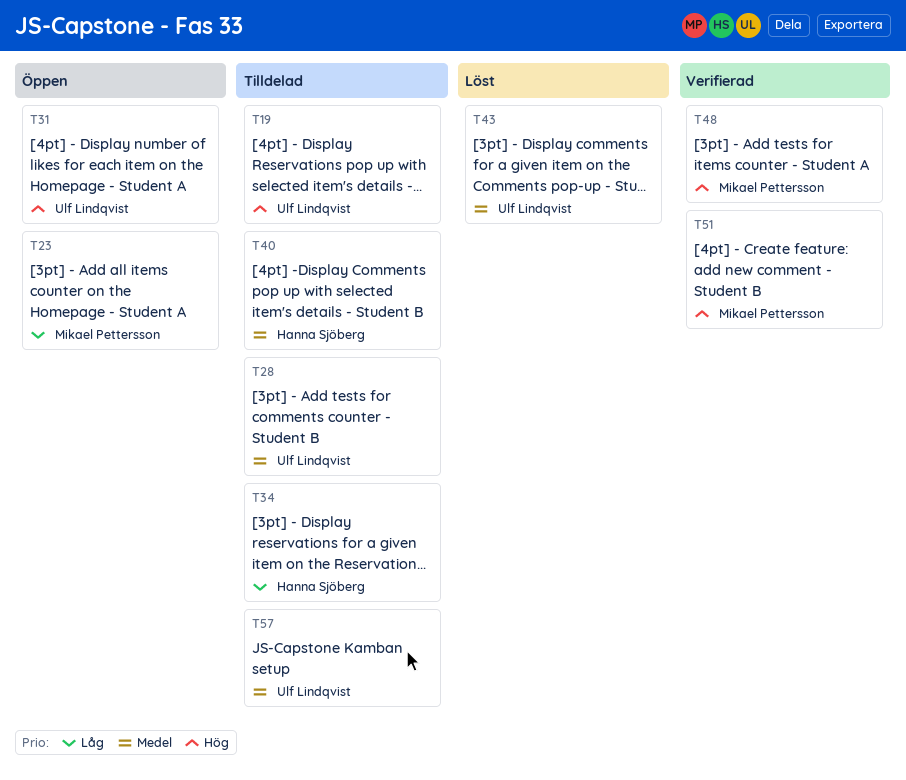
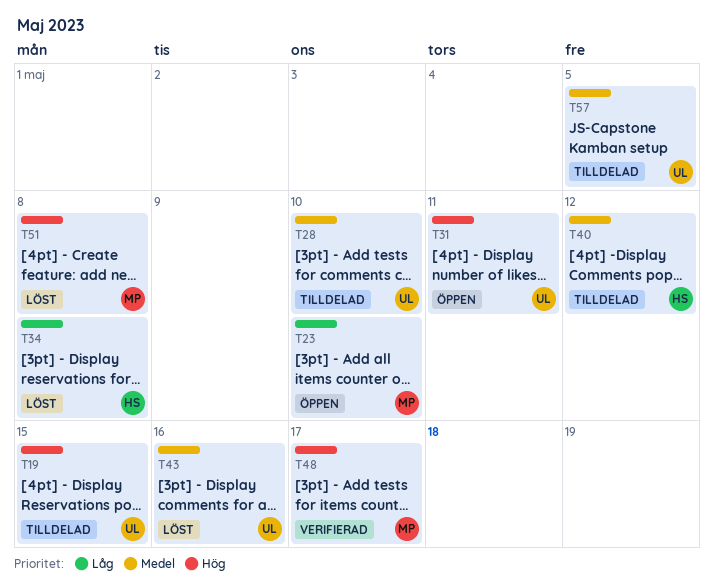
T34, status: Tilldelad -> Löst
T51, status: Verifierad -> Löst

